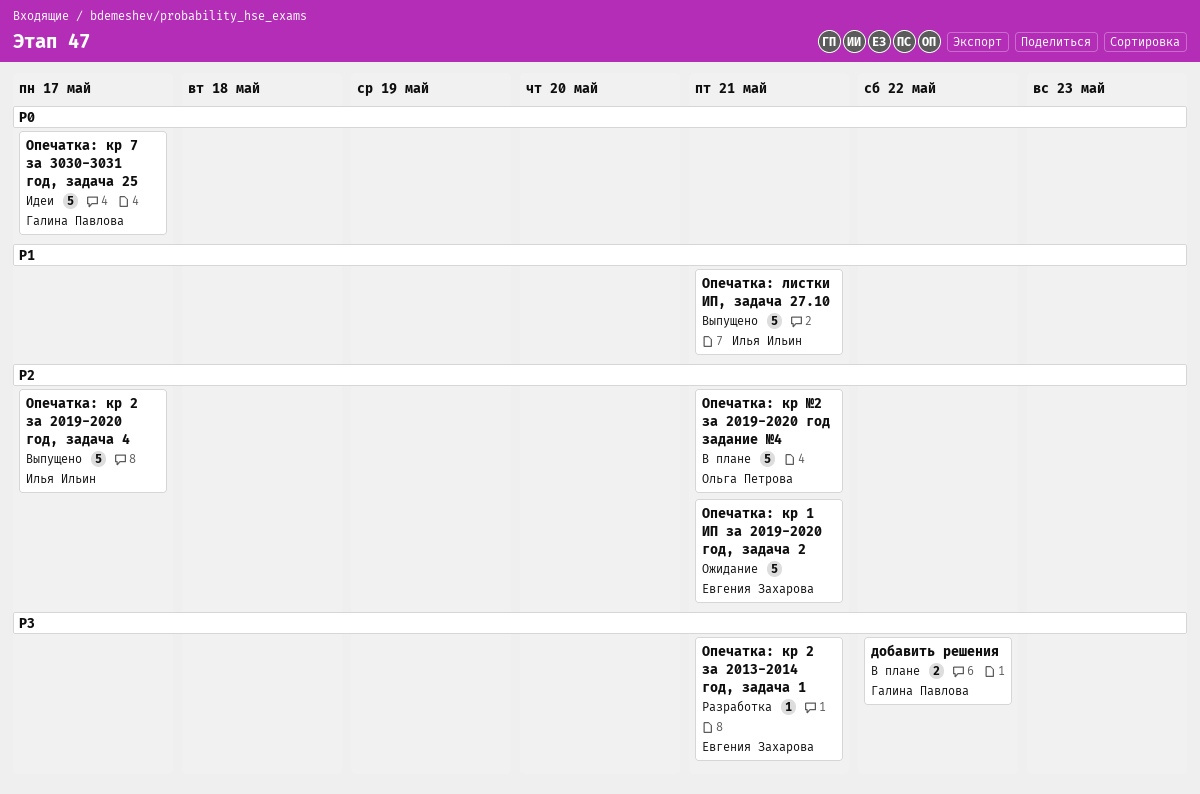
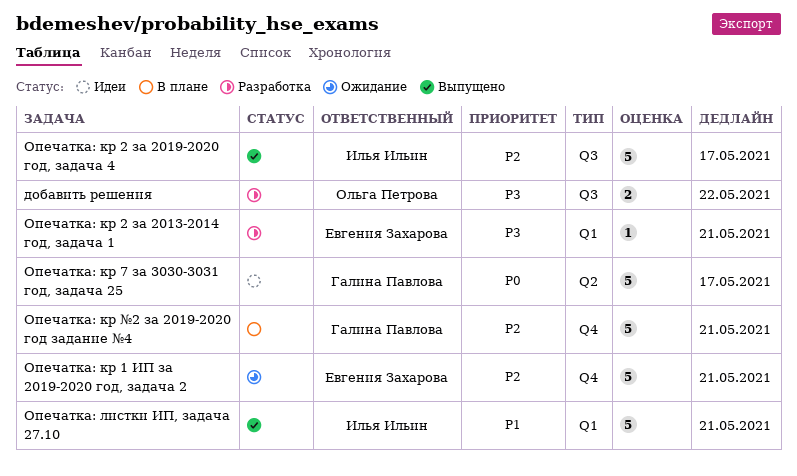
добавить решения, status: В плане -> Разработка
добавить решения, owner: Галина Павлова -> Ольга Петрова
Опечатка: кр №2 за 2019-2020 год задание №4, owner: Ольга Петрова -> Галина Павлова

